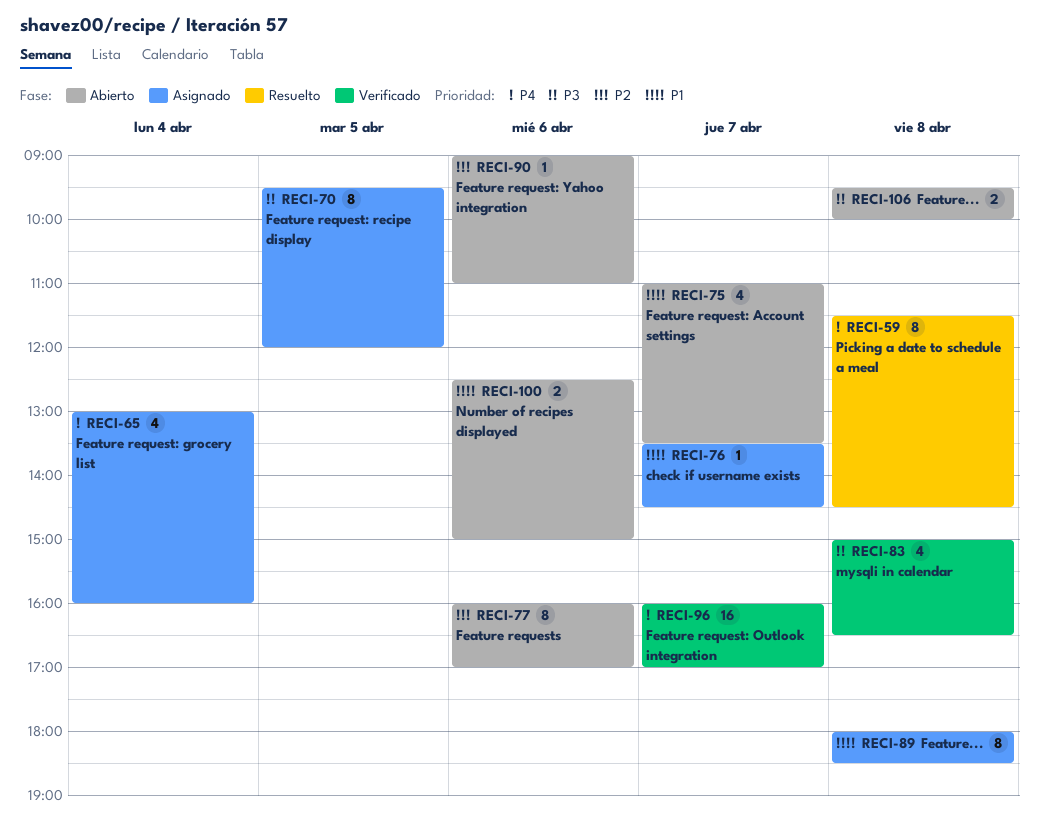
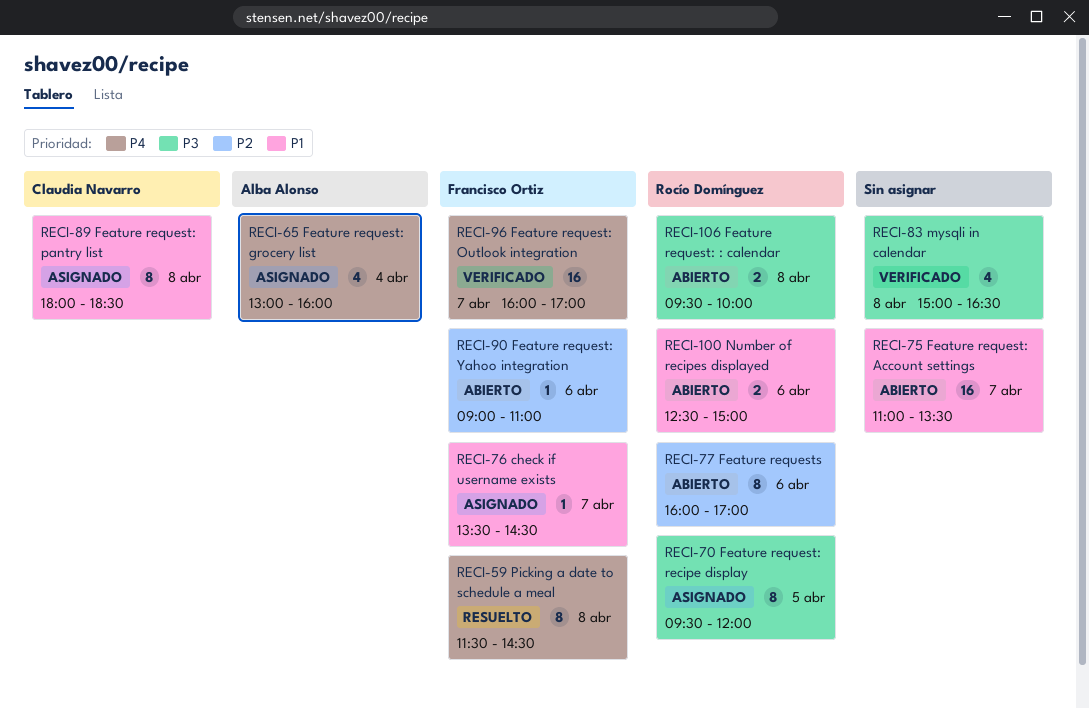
RECI-75, estimate: 4 -> 16

